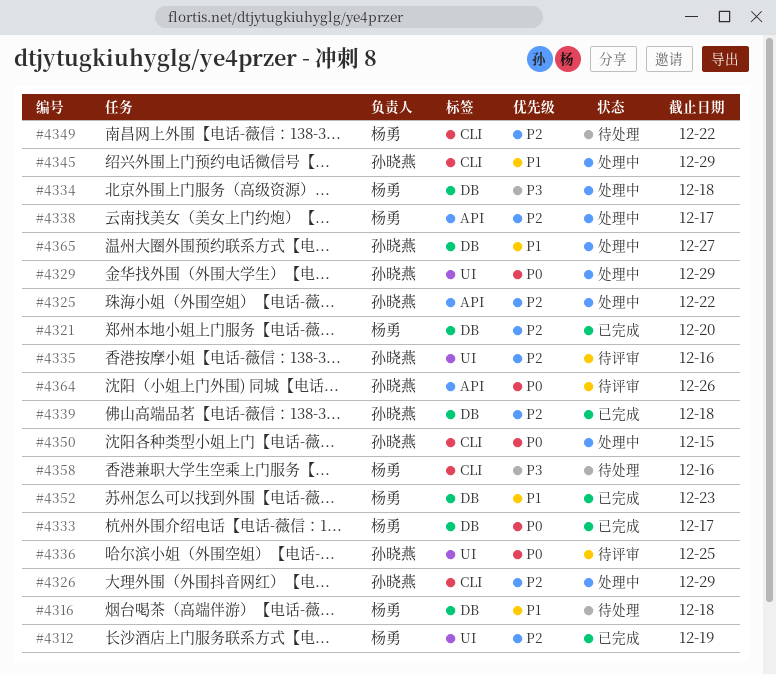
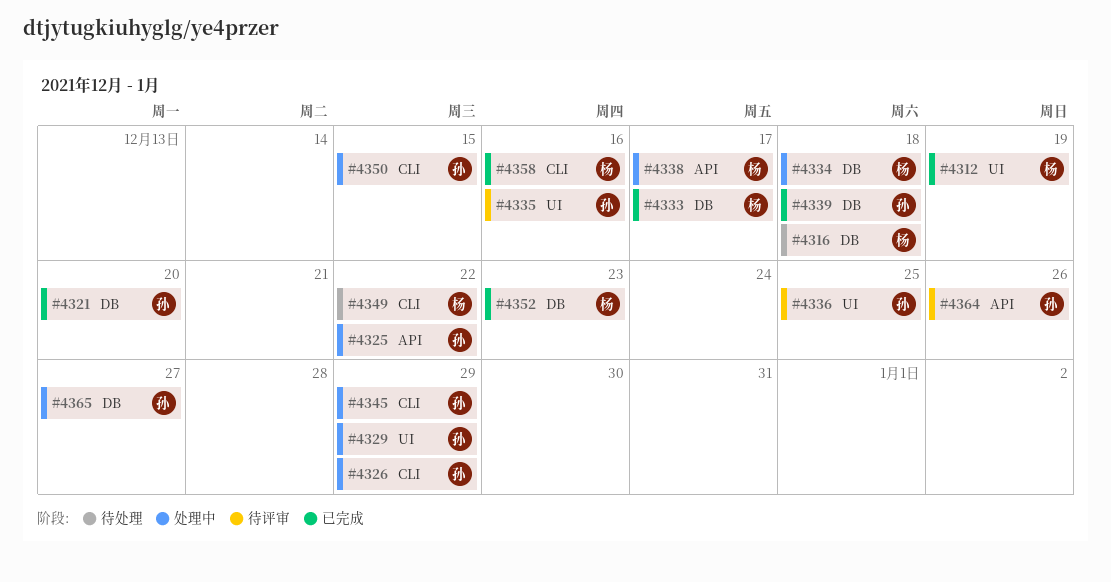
#4321, owner: 杨勇 -> 孙晓燕
#4358, status: 待处理 -> 已完成

